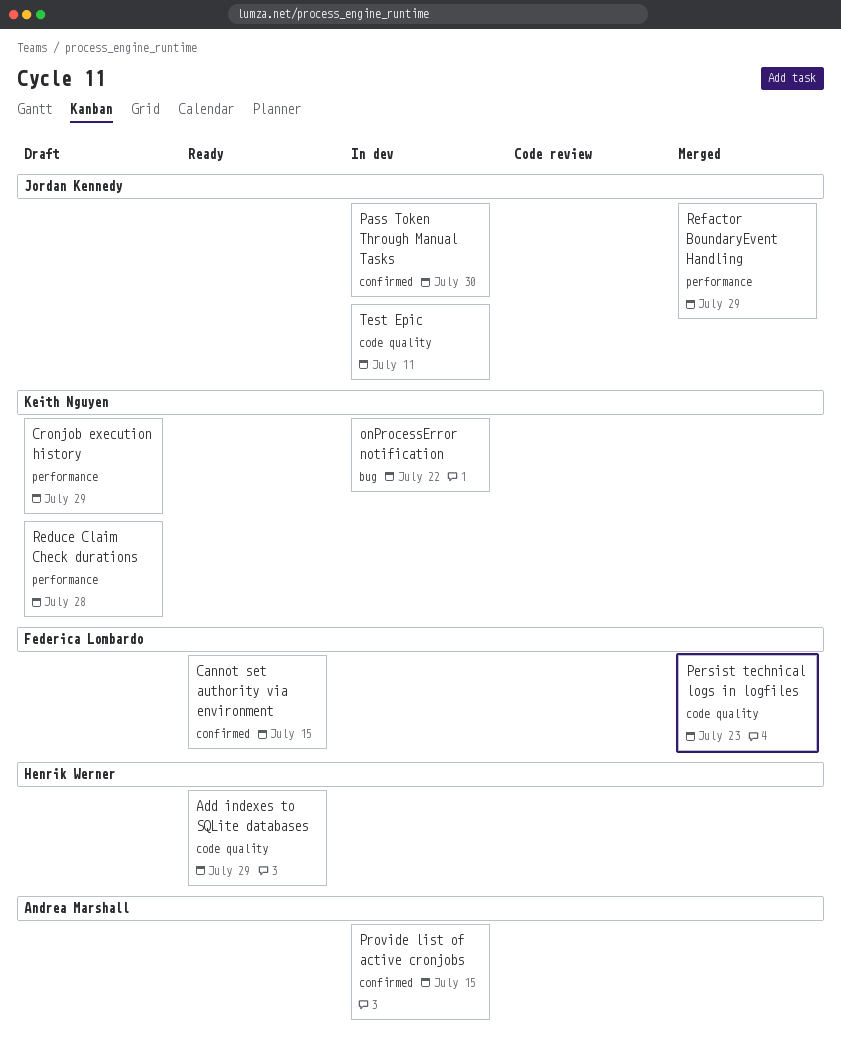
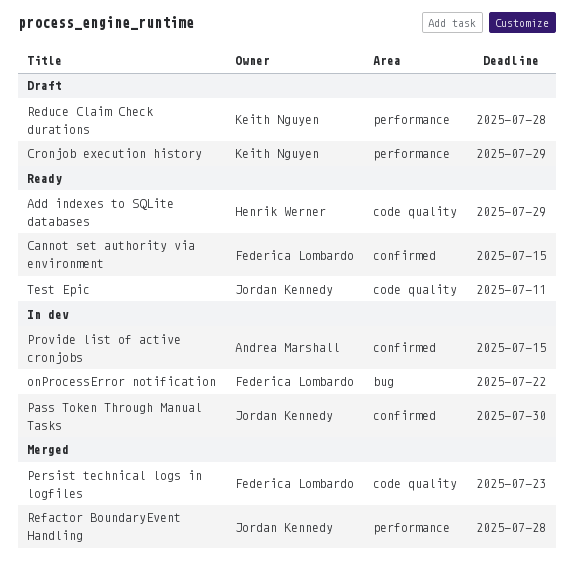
onProcessError notification, owner: Keith Nguyen -> Federica Lombardo
Refactor BoundaryEvent Handling, due: Jul 29 -> Jul 28
Test Epic, status: In dev -> Ready

